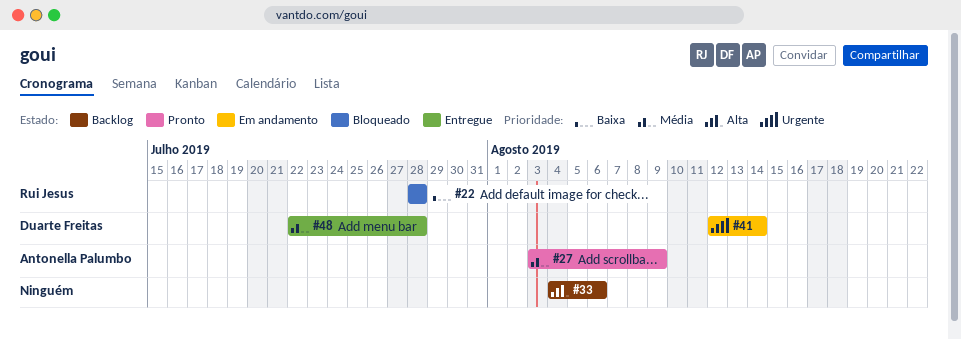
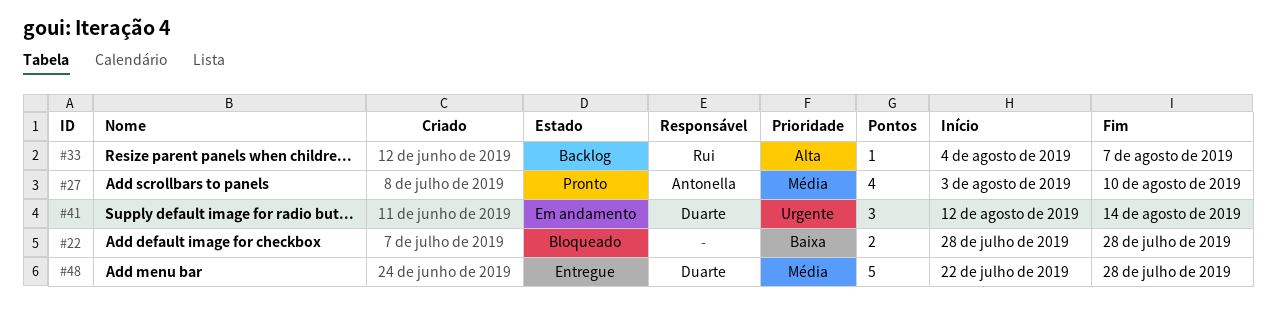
#22, owner: Rui Jesus -> none
#27, due: Aug 9 -> Aug 10
#33, owner: none -> Rui Jesus
#33, due: Aug 6 -> Aug 7

